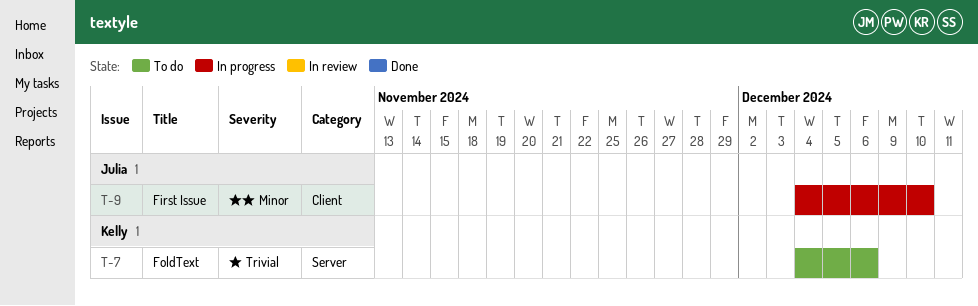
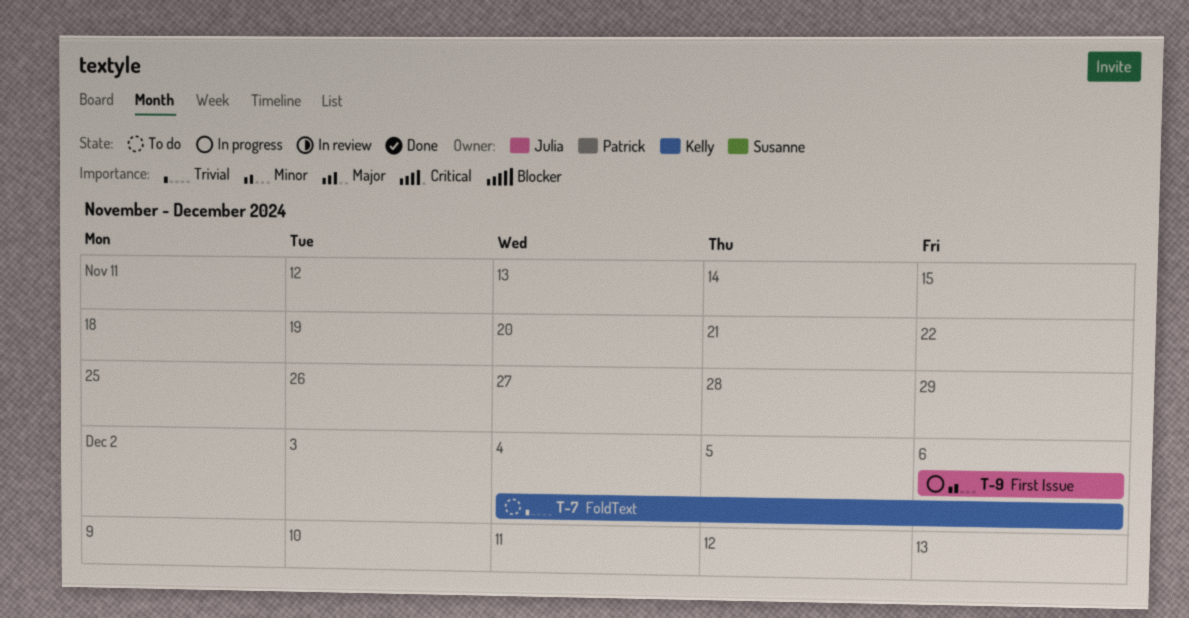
T-9, start: Dec 4 -> Dec 6
T-9, due: Dec 10 -> Dec 6

